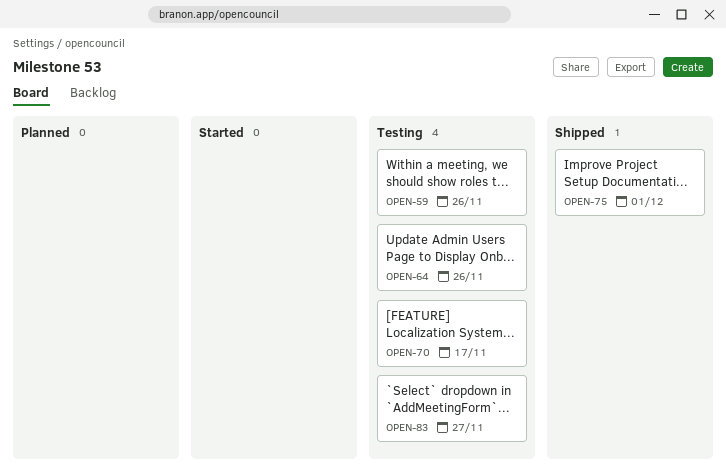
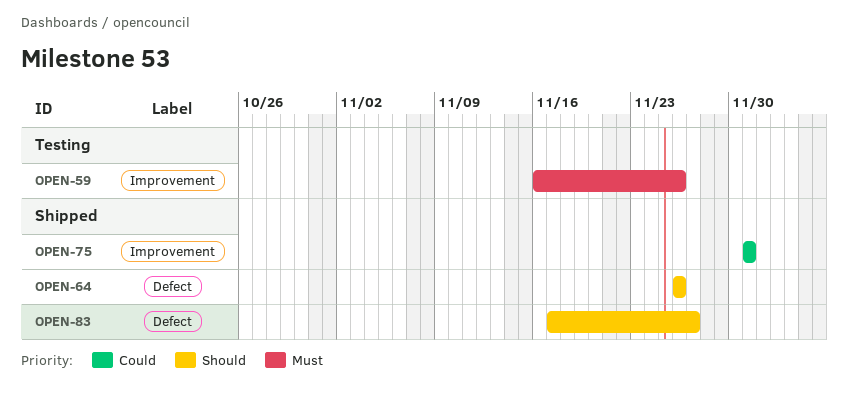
OPEN-64, status: Testing -> Shipped
OPEN-70: present -> none
OPEN-83, status: Testing -> Shipped

